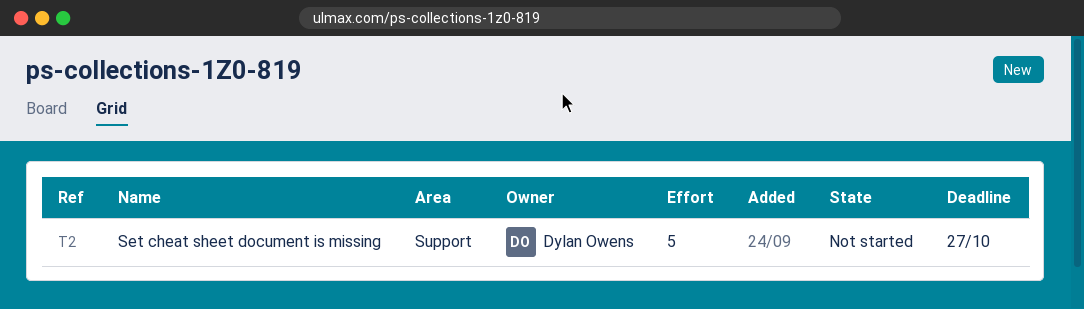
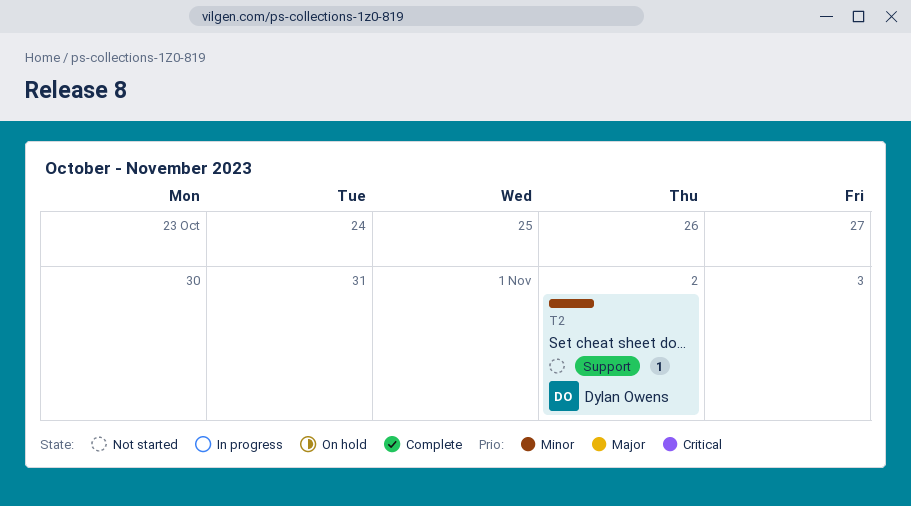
T2, estimate: 5 -> 1
T2, due: Oct 27 -> Nov 2

